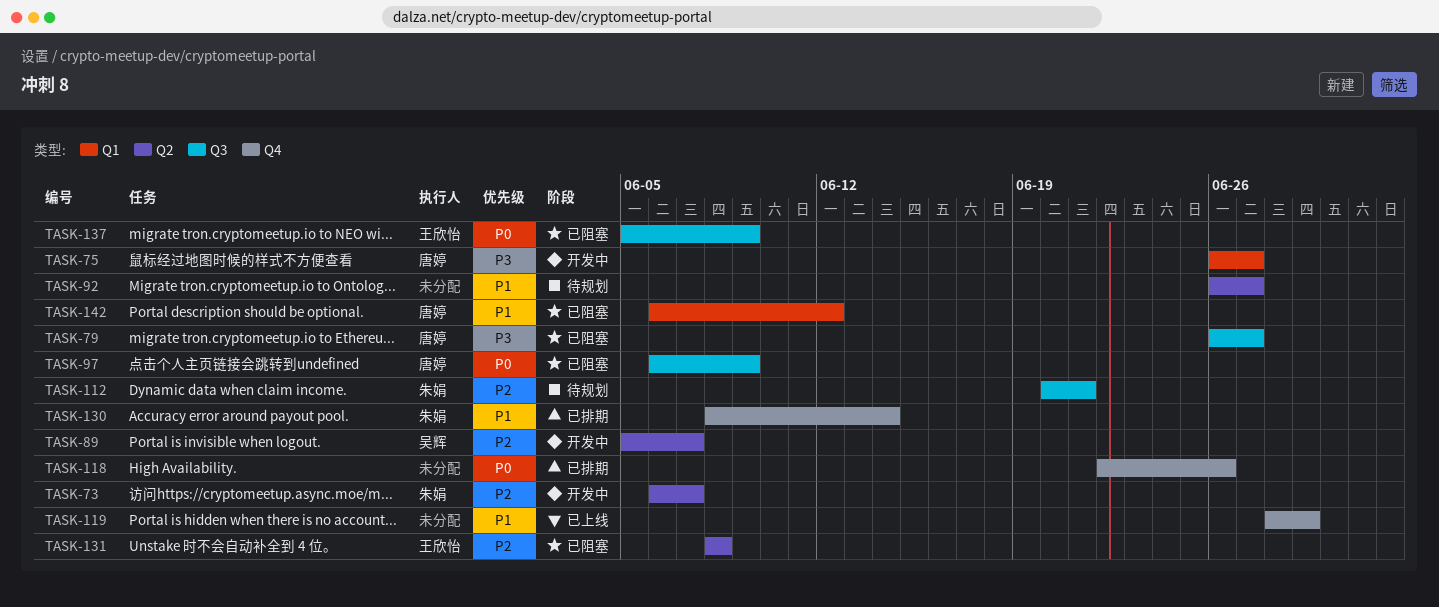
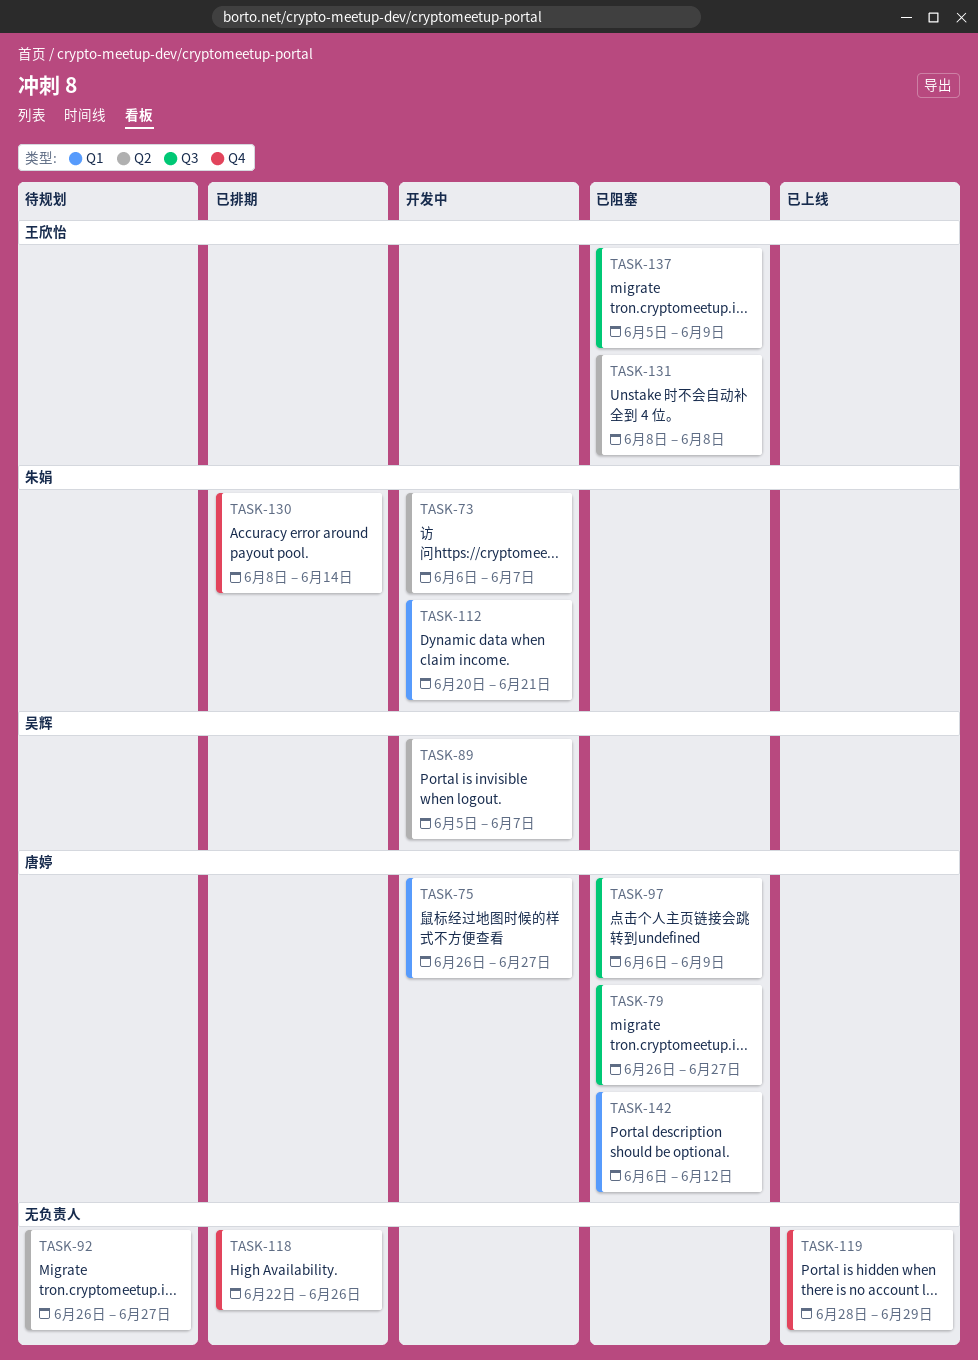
TASK-112, status: 待规划 -> 开发中
TASK-112, label: Q3 -> Q1

